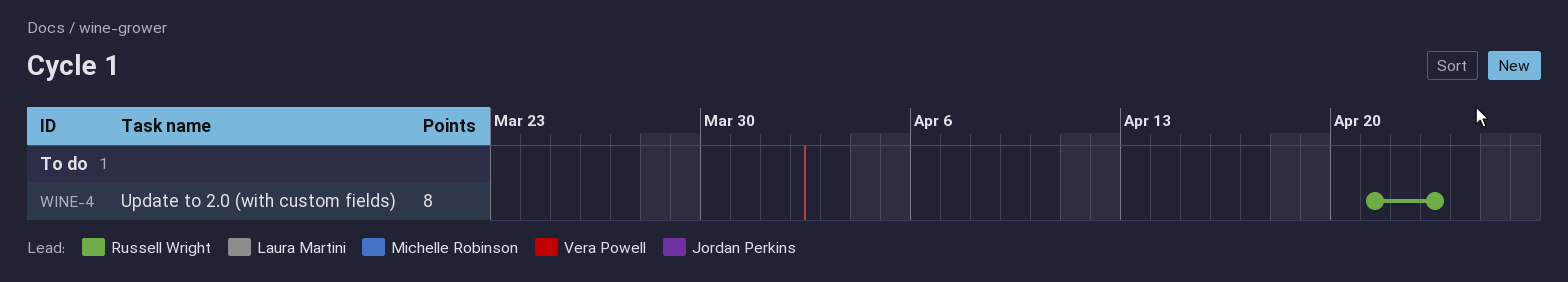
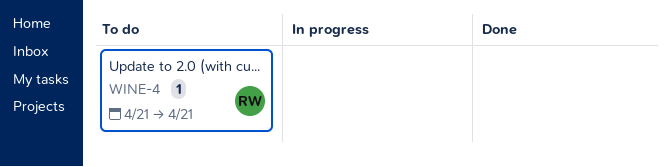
WINE-4, estimate: 8 -> 1
WINE-4, due: Apr 23 -> Apr 21

